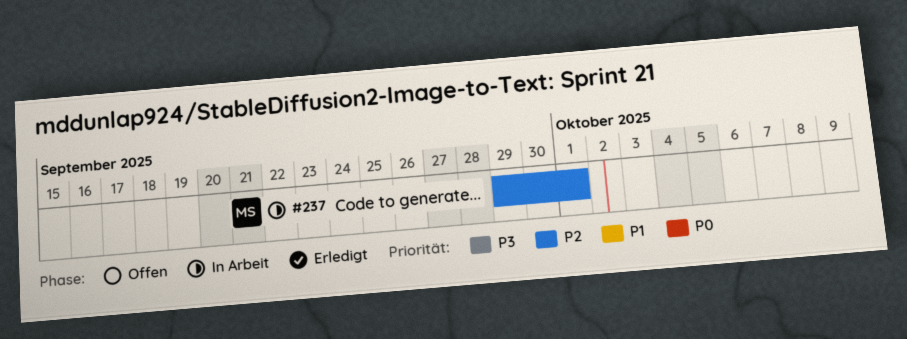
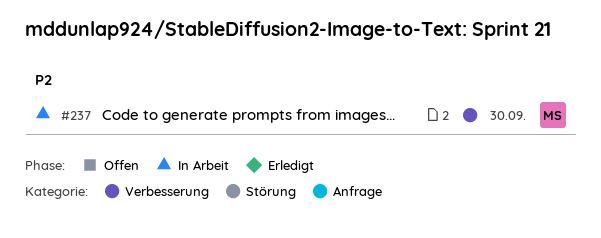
#237, due: Oct 1 -> Sep 30

